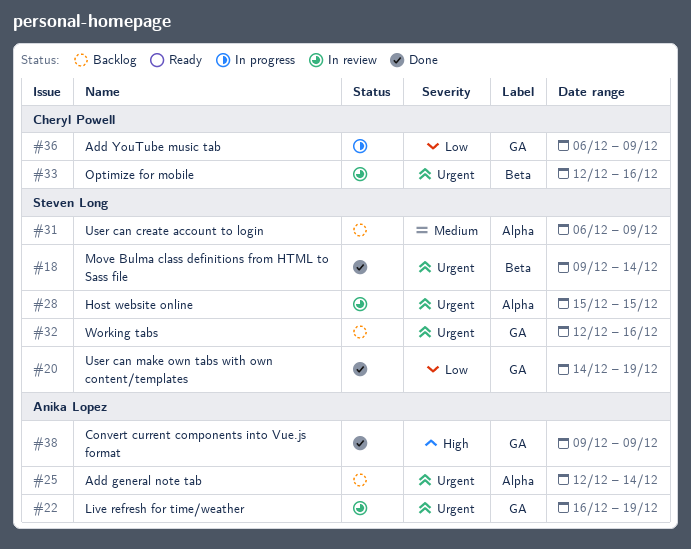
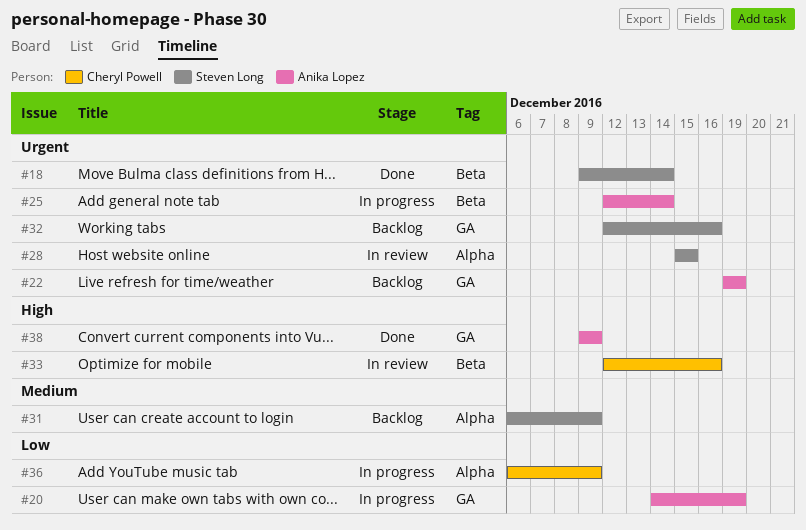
#20, status: Done -> In progress
#20, owner: Steven Long -> Anika Lopez
#22, status: In review -> Backlog
#22, start: Dec 16 -> Dec 19
#25, status: Backlog -> In progress
#25, label: Alpha -> Beta
#33, priority: Urgent -> High
#36, label: GA -> Alpha

